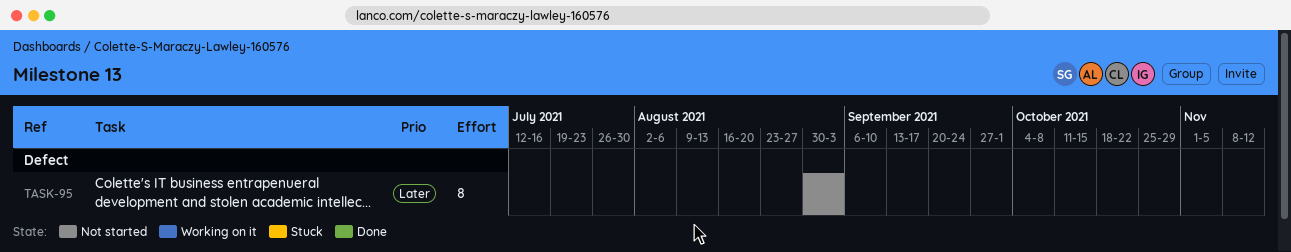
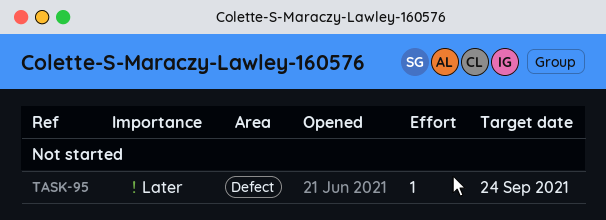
TASK-95, estimate: 8 -> 1
TASK-95, due: Sep 3 -> Sep 24

